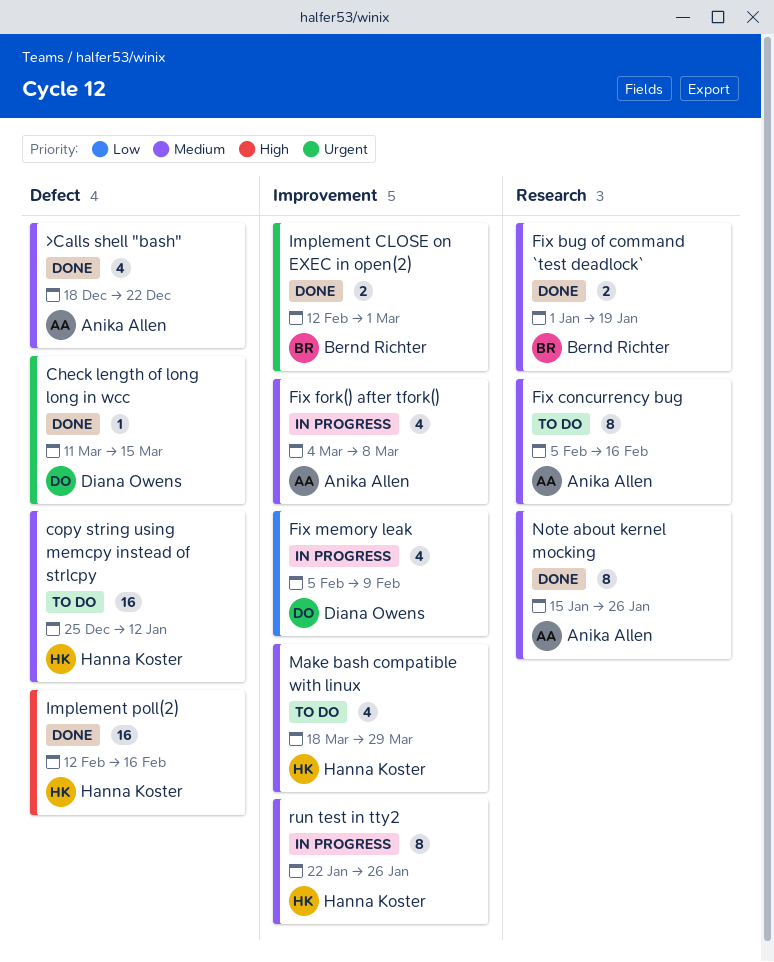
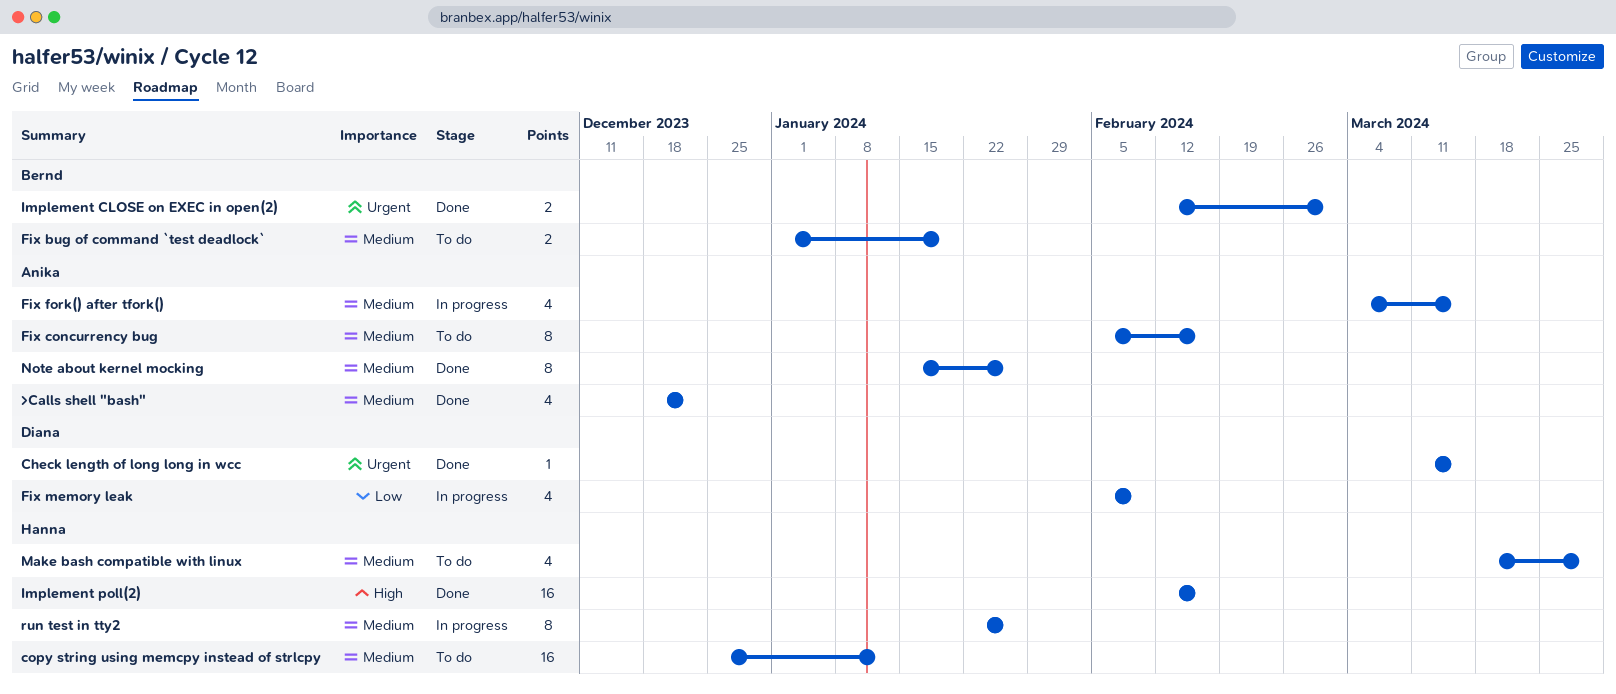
Fix bug of command `test deadlock`, status: Done -> To do
Fix fork() after tfork(), due: Mar 8 -> Mar 15

